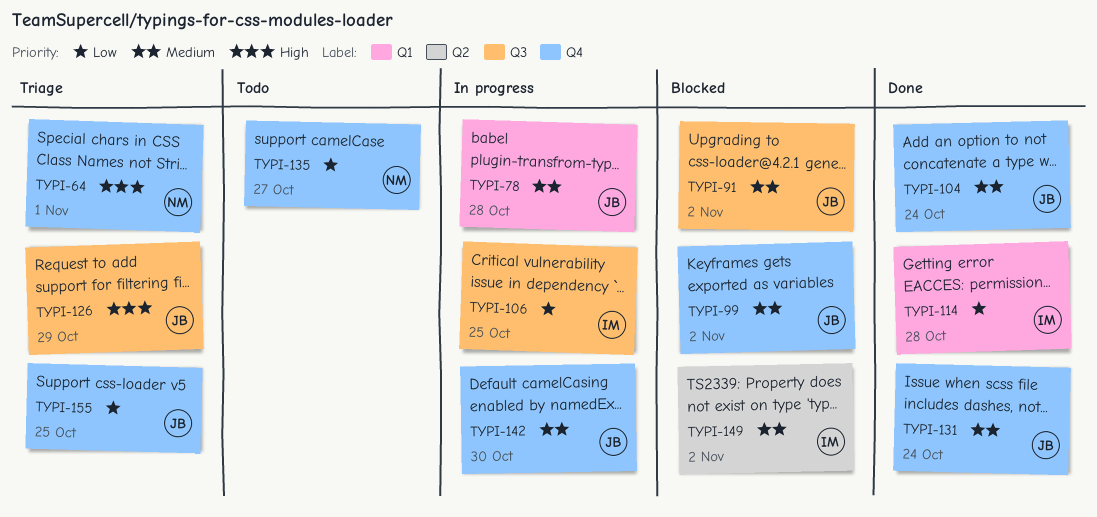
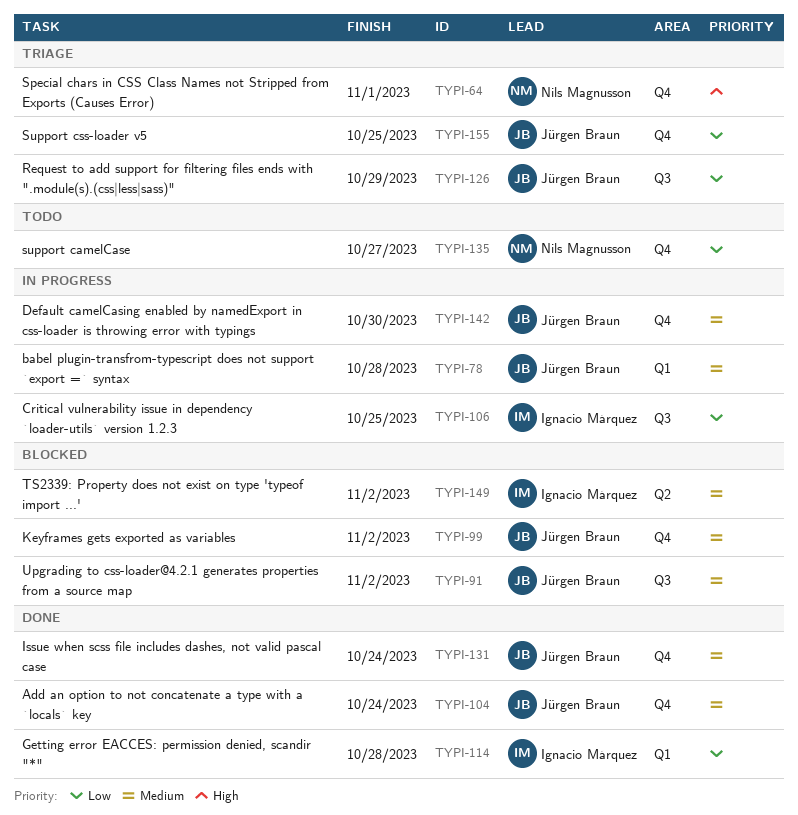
TYPI-126, priority: High -> Low

